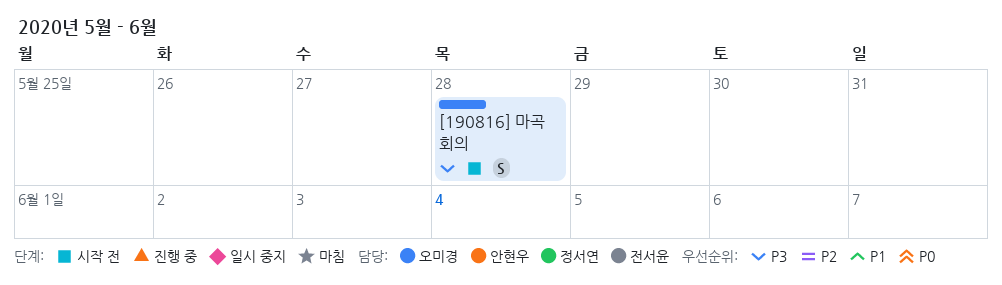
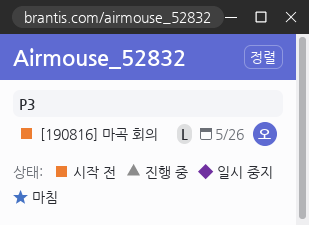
[190816] 마곡 회의, estimate: S -> L
[190816] 마곡 회의, due: May 28 -> May 26

